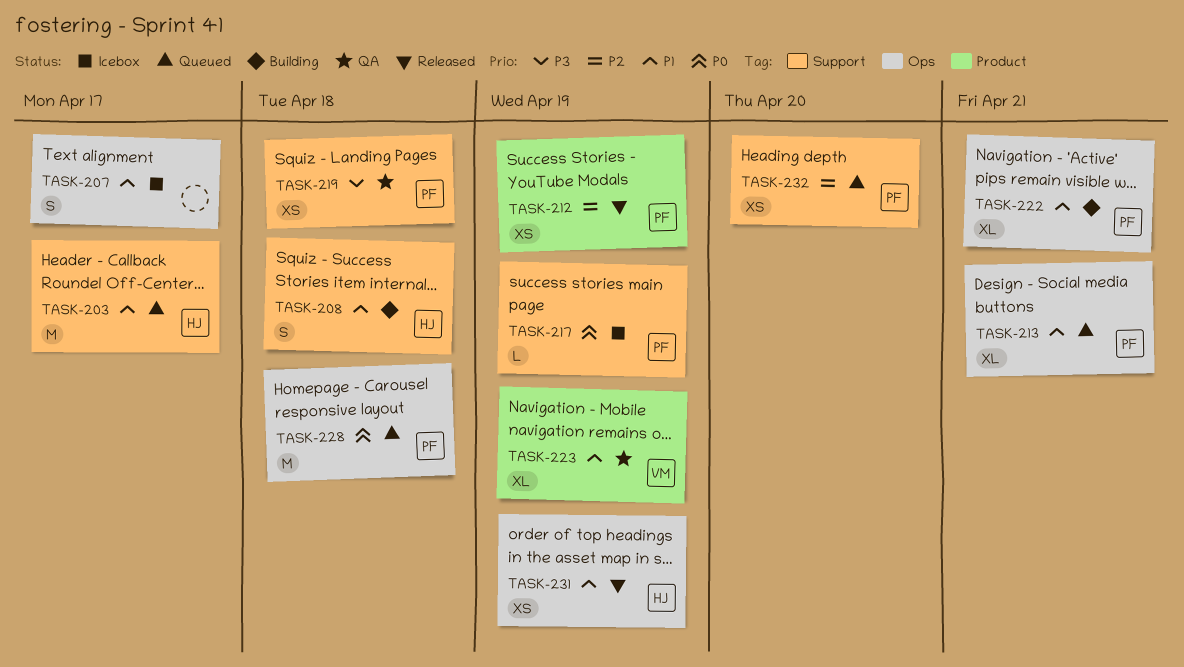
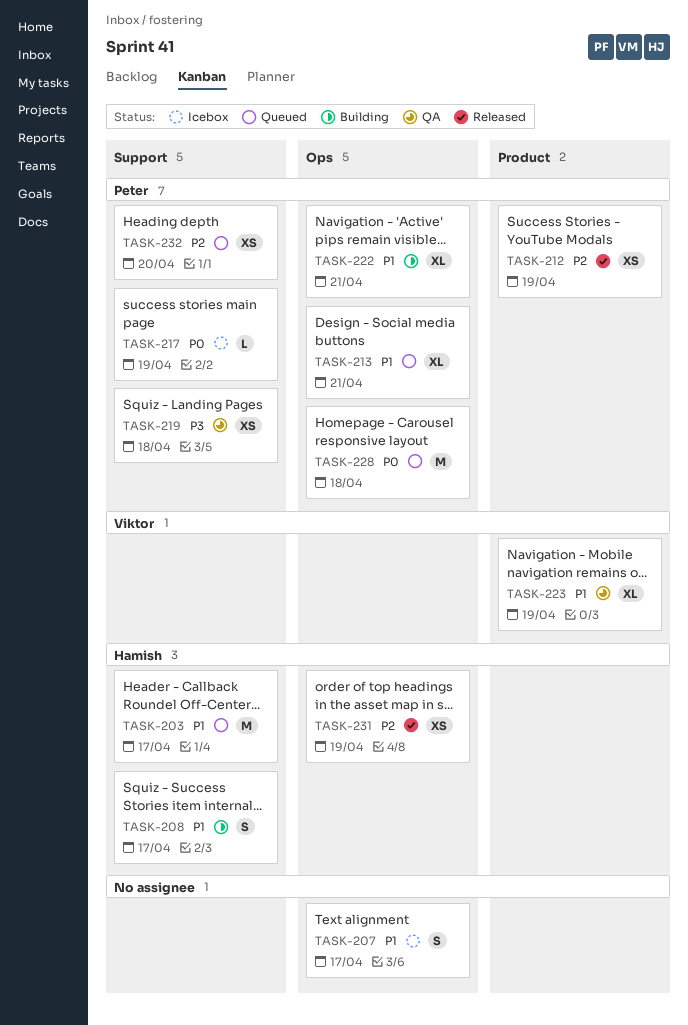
TASK-208, due: Apr 18 -> Apr 17
TASK-231, priority: P1 -> P2

